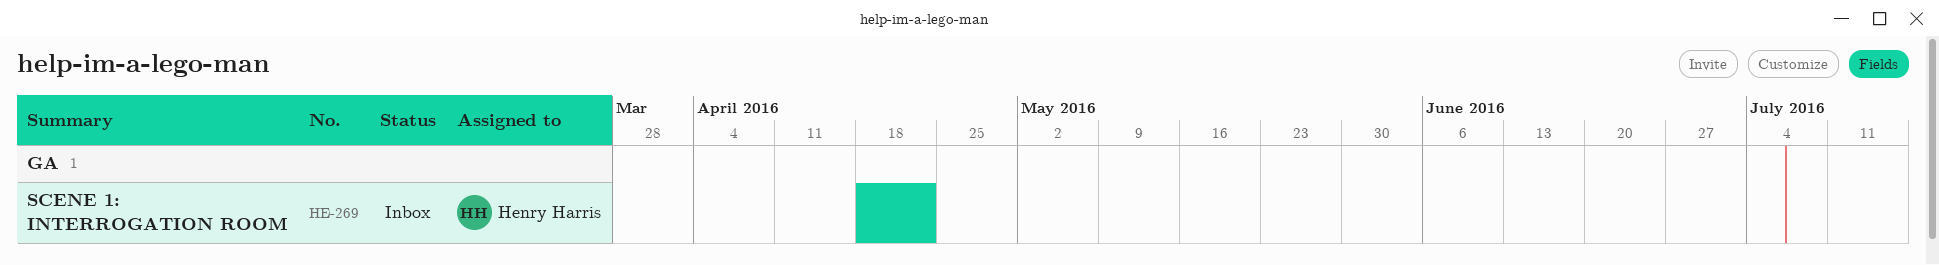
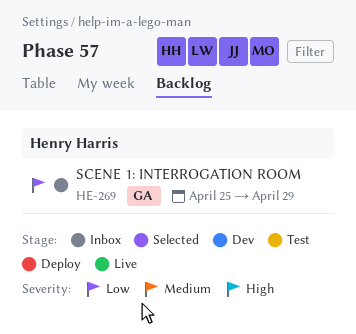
HE-269, start: Apr 18 -> Apr 25
HE-269, due: Apr 22 -> Apr 29

